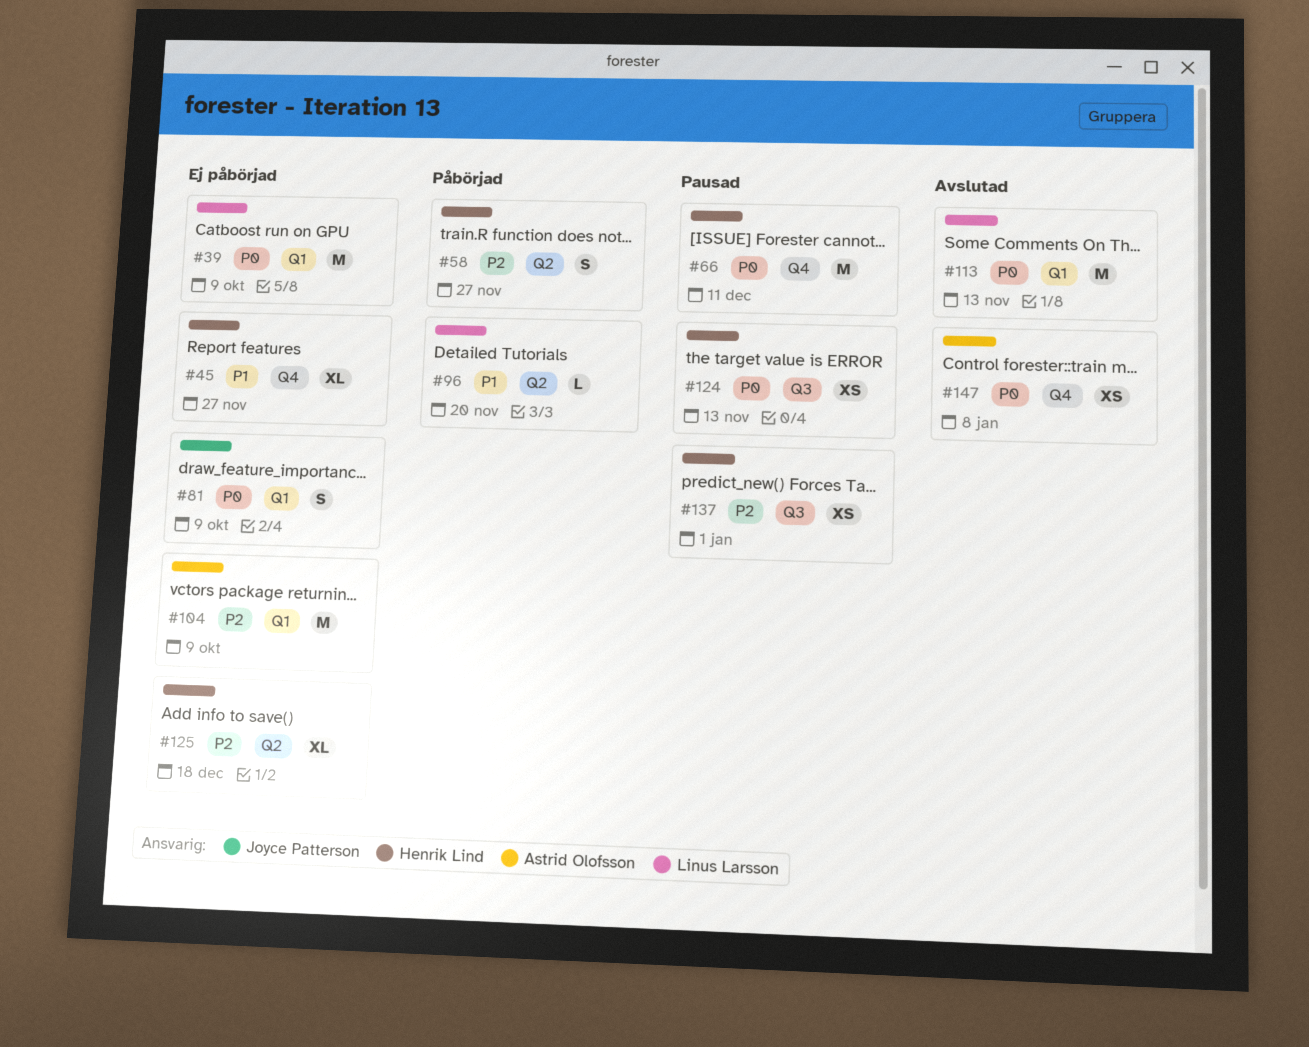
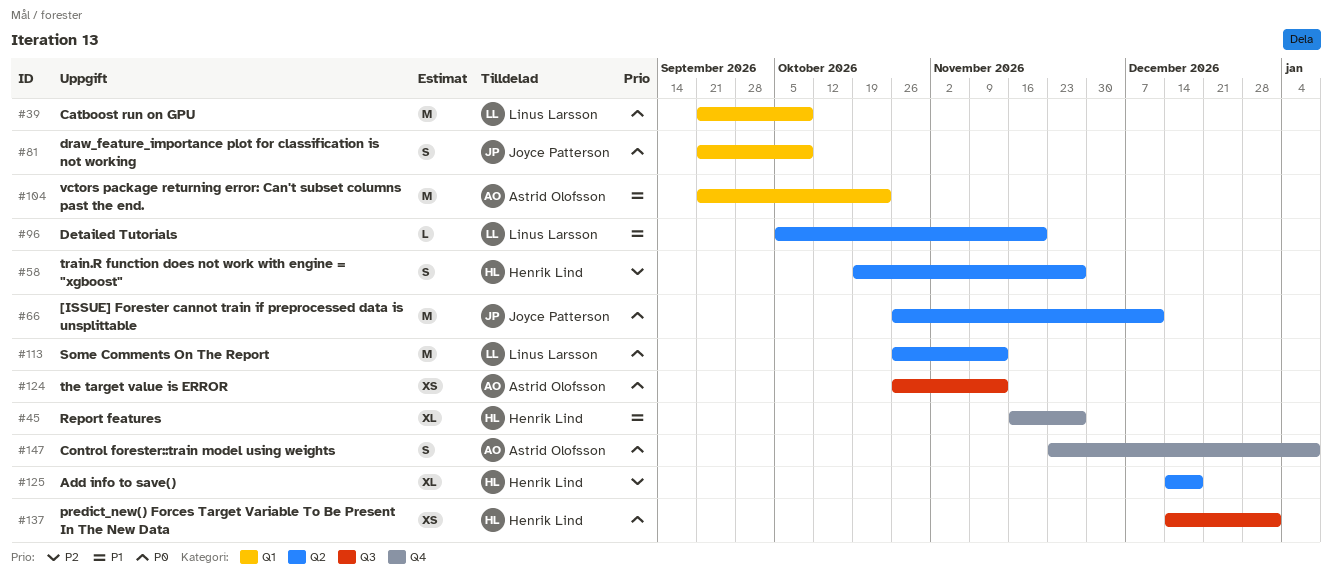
#66, owner: Henrik Lind -> Joyce Patterson
#66, label: Q4 -> Q2
#104, priority: P2 -> P1
#104, due: Oct 9 -> Oct 23
#113, label: Q1 -> Q2
#124, owner: Henrik Lind -> Astrid Olofsson
#137, priority: P2 -> P0
#147, estimate: XS -> S

